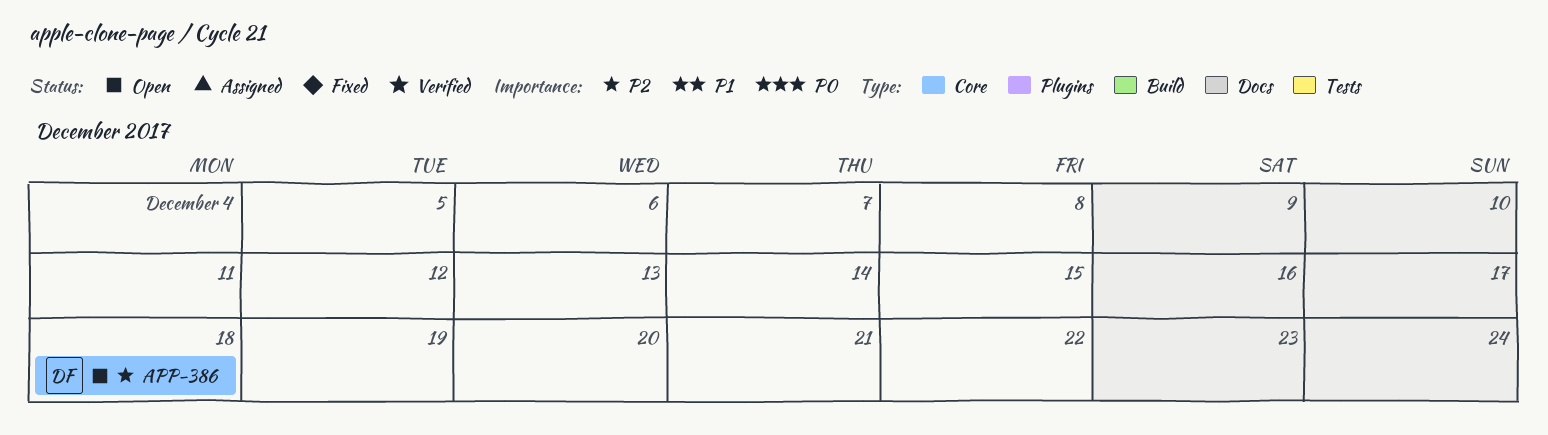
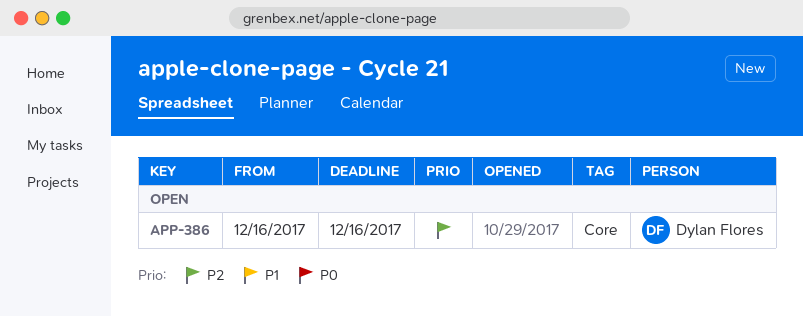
APP-386, start: Dec 18 -> Dec 16
APP-386, due: Dec 18 -> Dec 16

